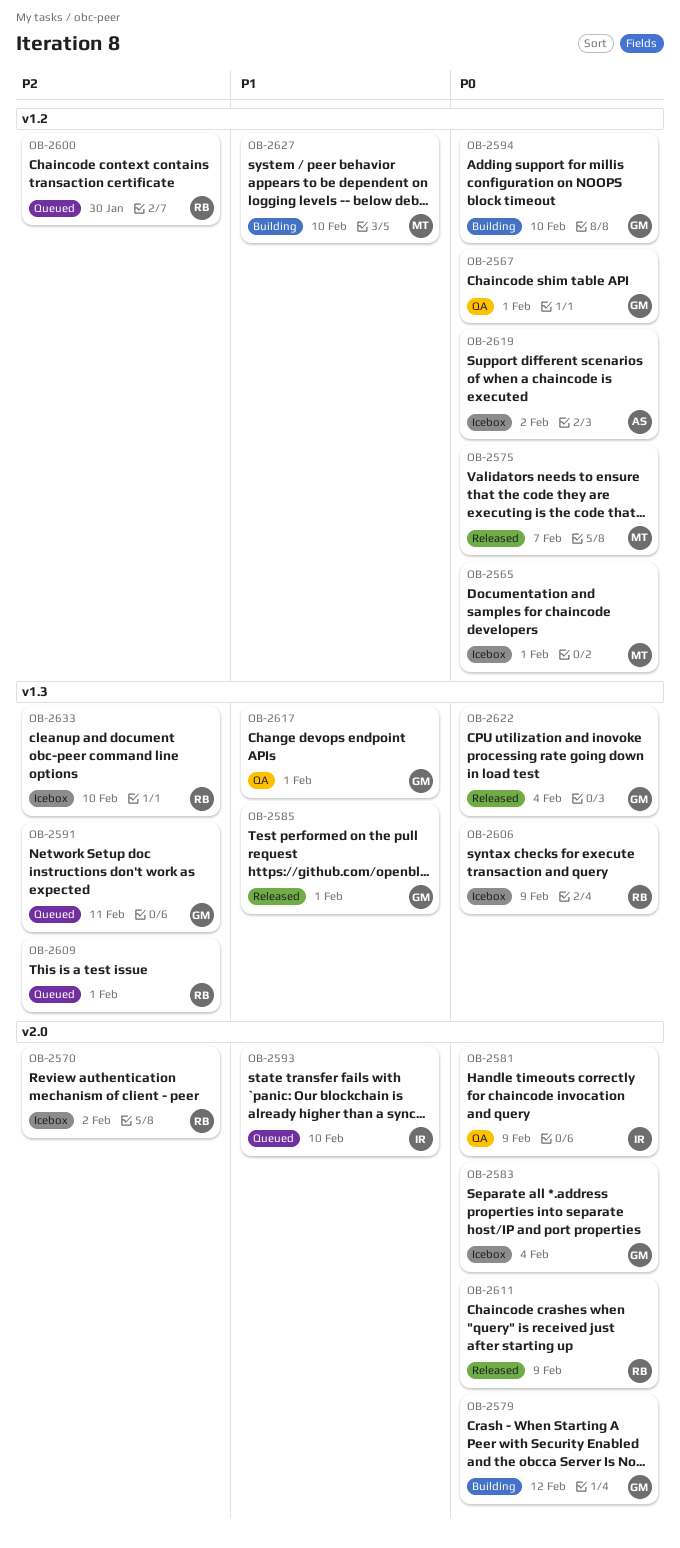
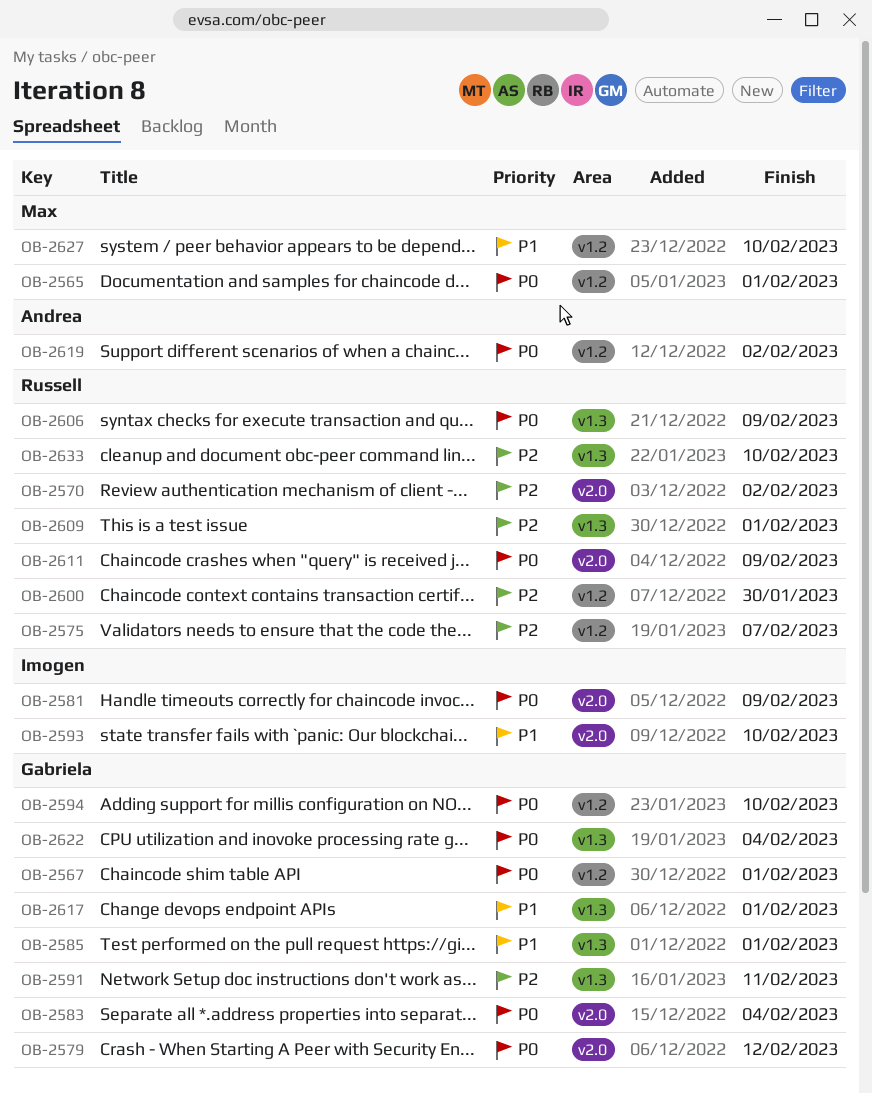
OB-2575, owner: Max -> Russell
OB-2575, priority: P0 -> P2

